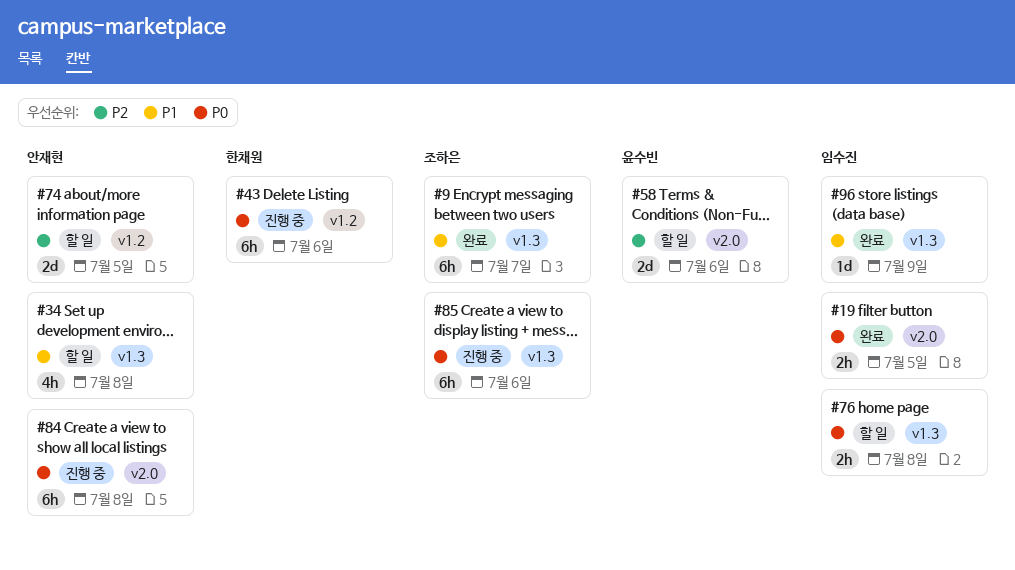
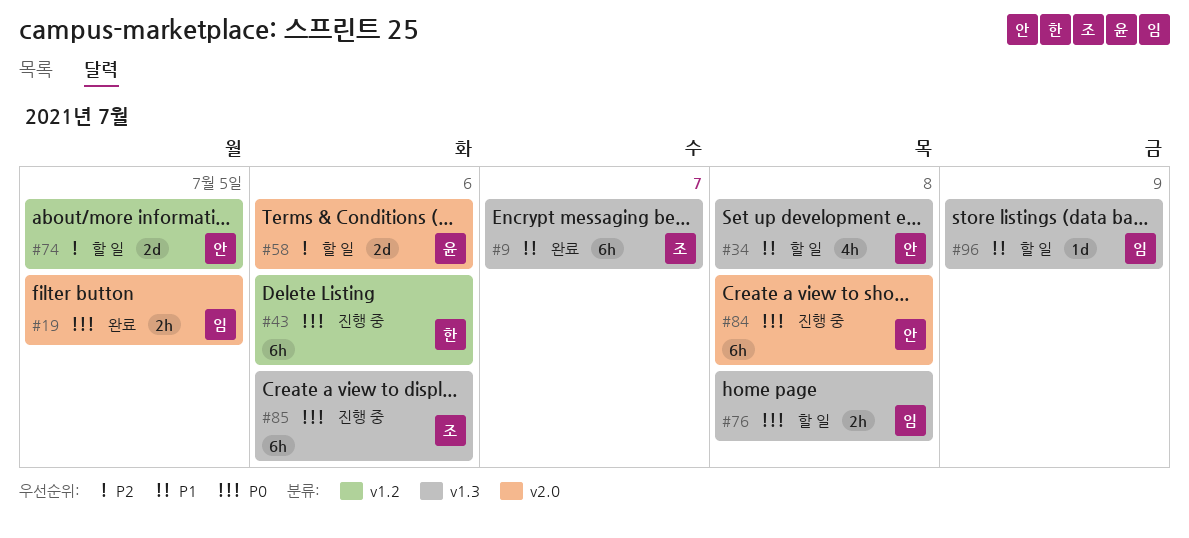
#96, status: 완료 -> 할 일

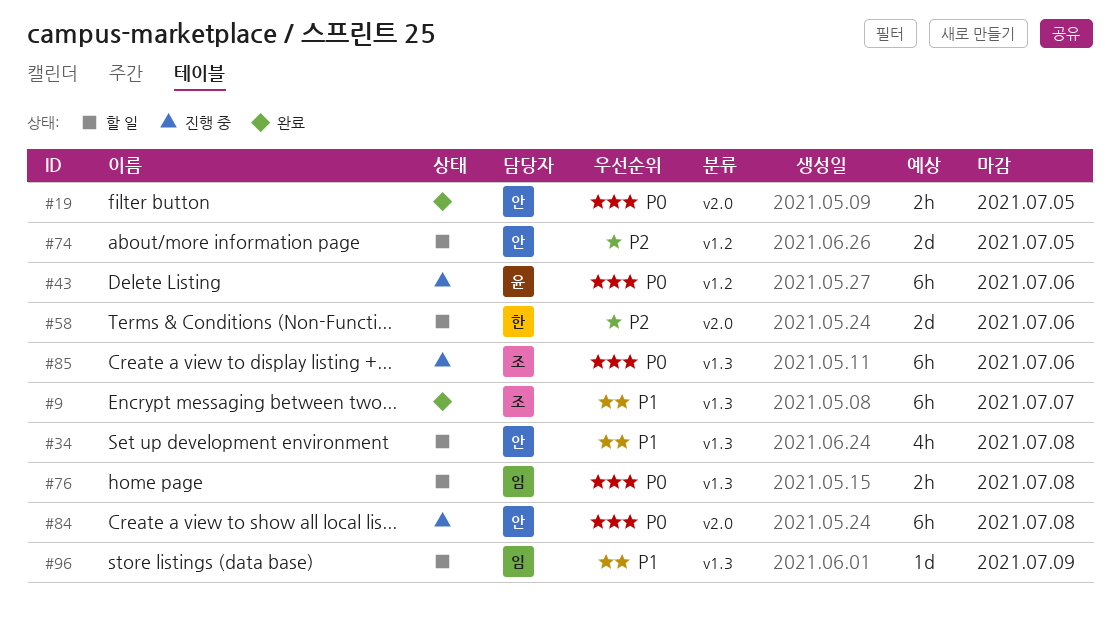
#19, owner: 임 -> 안
#43, owner: 한 -> 윤
#58, owner: 윤 -> 한

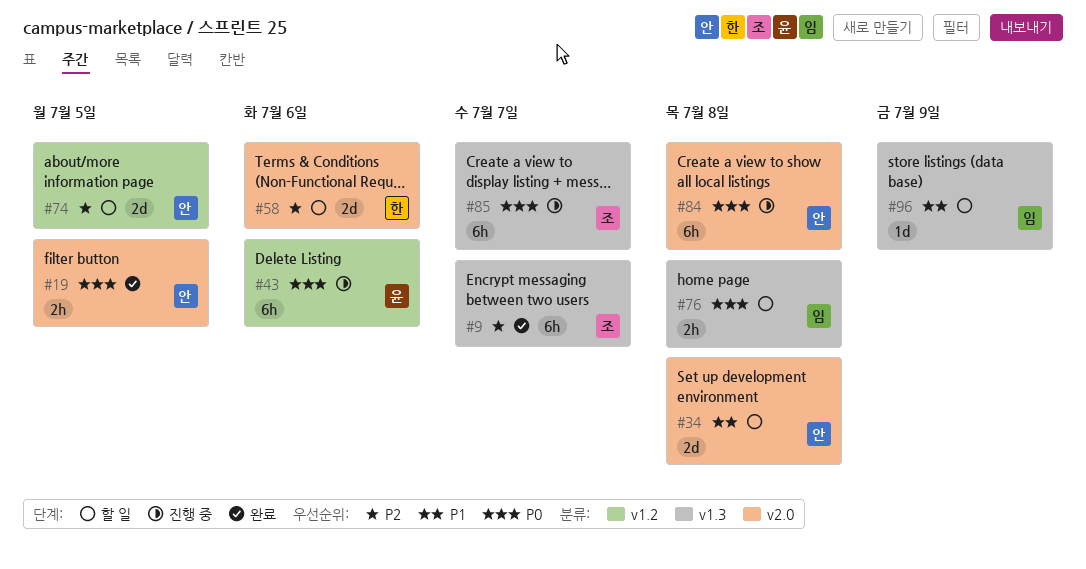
#9, priority: P1 -> P2
#34, label: v1.3 -> v2.0
#34, estimate: 4h -> 2d
#85, due: Jul 6 -> Jul 7

